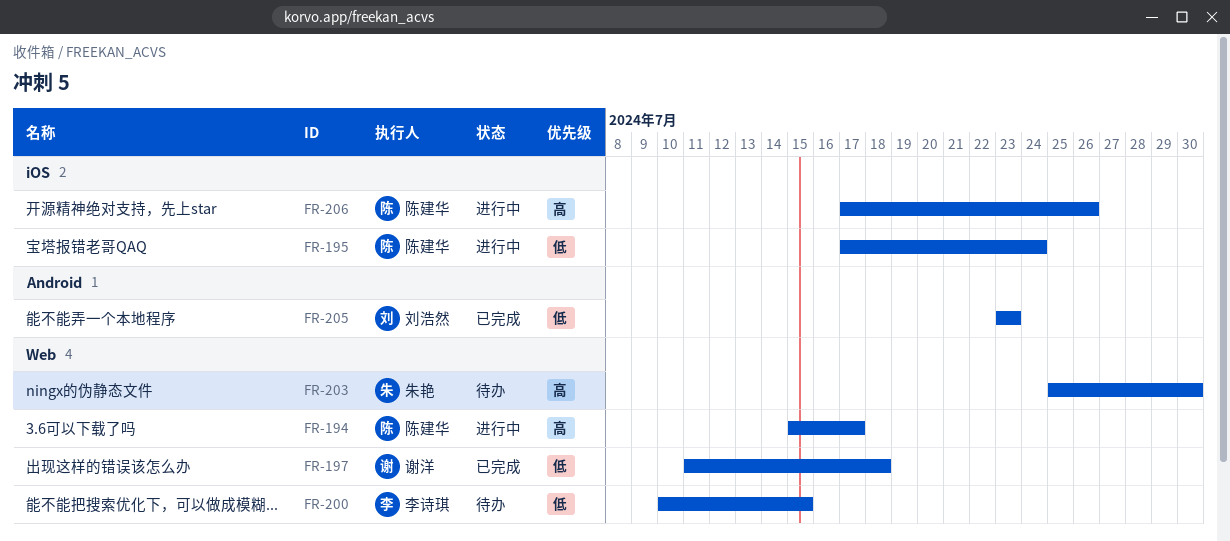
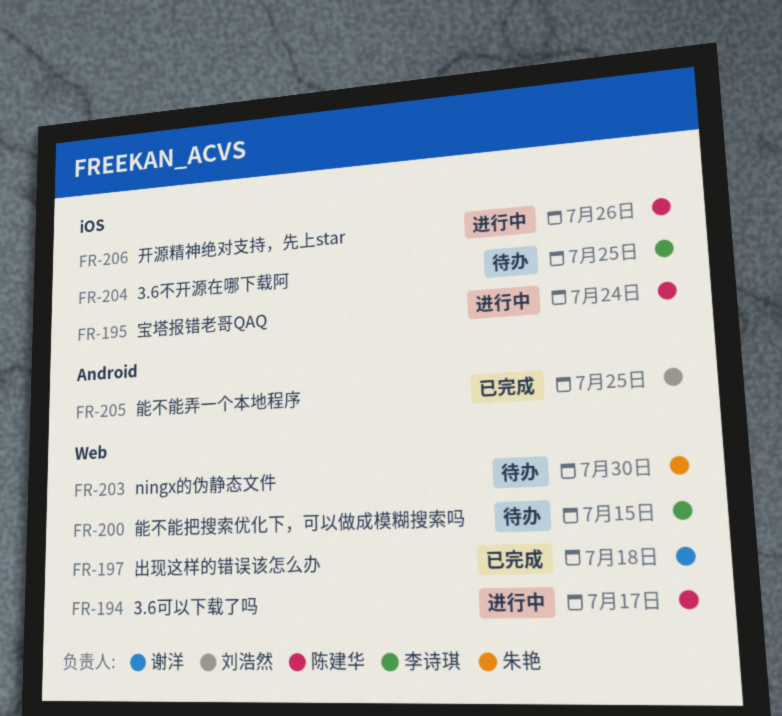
FR-204: none -> present
FR-205, due: Jul 23 -> Jul 25

